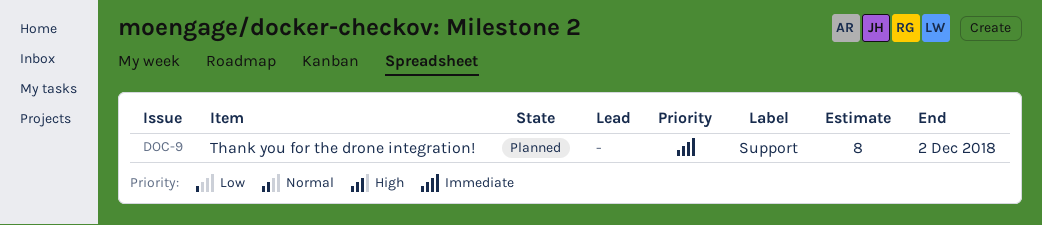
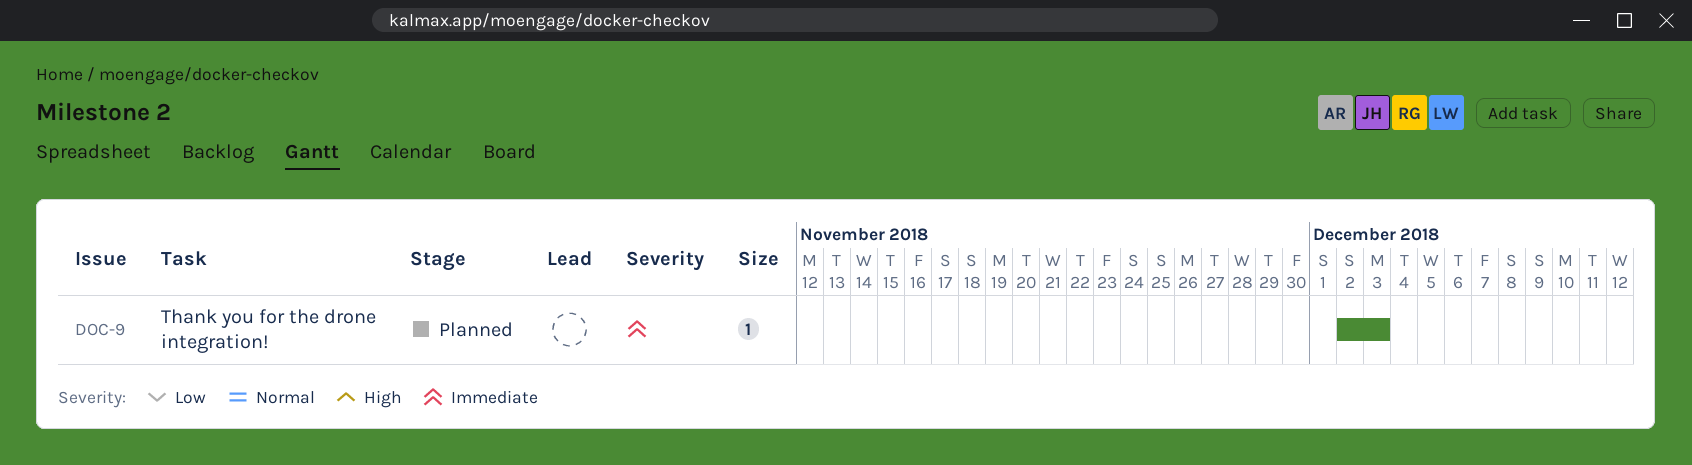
DOC-9, estimate: 8 -> 1
DOC-9, due: Dec 2 -> Dec 3

